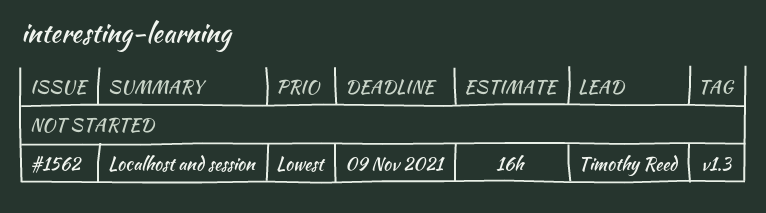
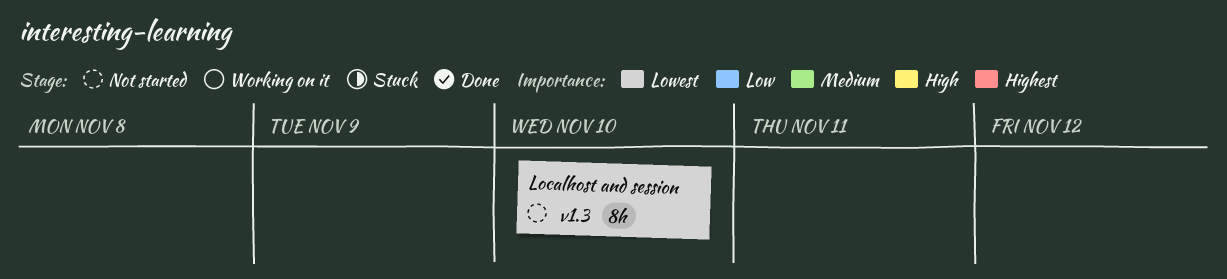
Localhost and session, estimate: 16h -> 8h
Localhost and session, due: Nov 9 -> Nov 10

